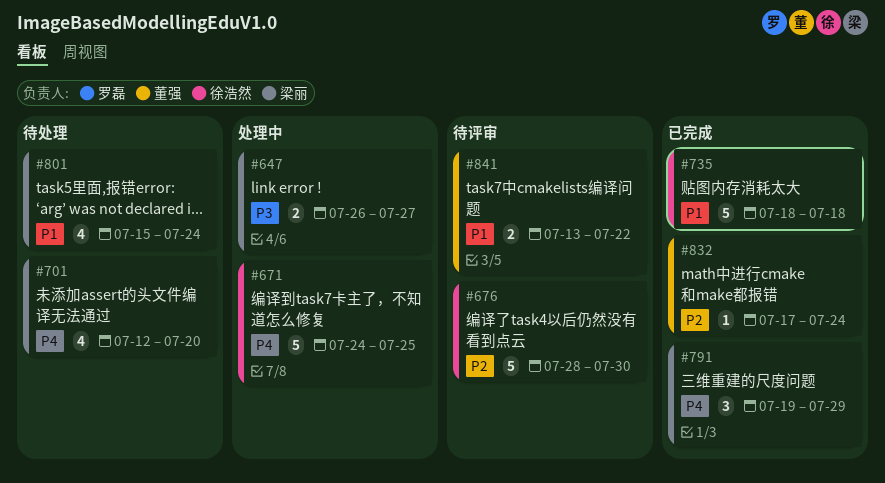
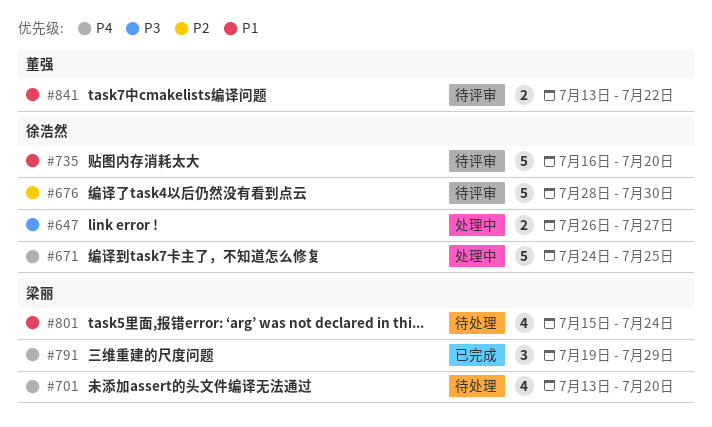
#647, owner: 梁丽 -> 徐浩然
#701, start: Jul 12 -> Jul 13
#735, status: 已完成 -> 待评审
#735, start: Jul 18 -> Jul 16
#735, due: Jul 18 -> Jul 20
#832: present -> none

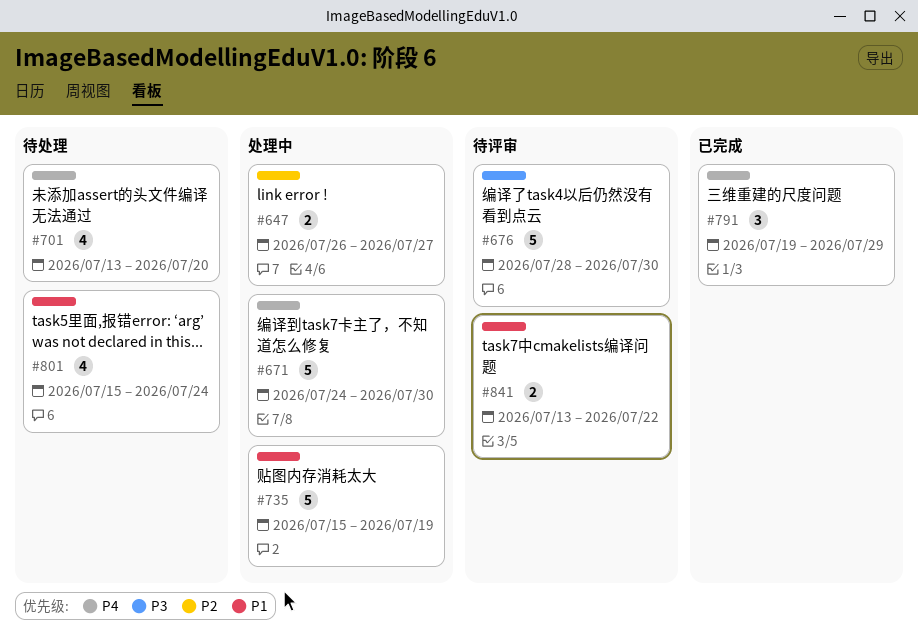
#647, priority: P3 -> P2
#671, due: Jul 25 -> Jul 30
#676, priority: P2 -> P3
#735, status: 待评审 -> 处理中
#735, start: Jul 16 -> Jul 15
#735, due: Jul 20 -> Jul 19

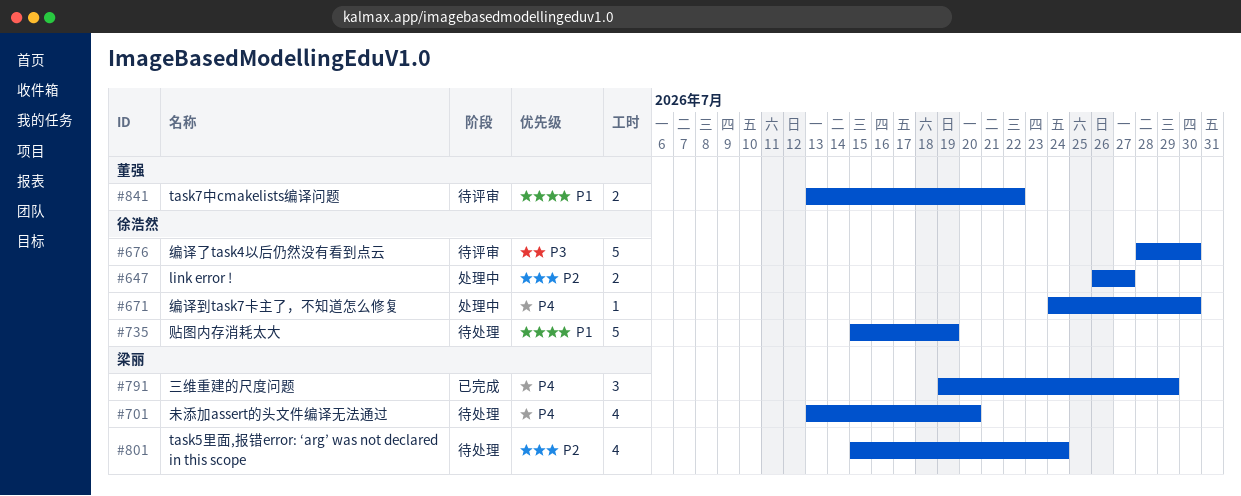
#671, estimate: 5 -> 1
#735, status: 处理中 -> 待处理
#801, priority: P1 -> P2

